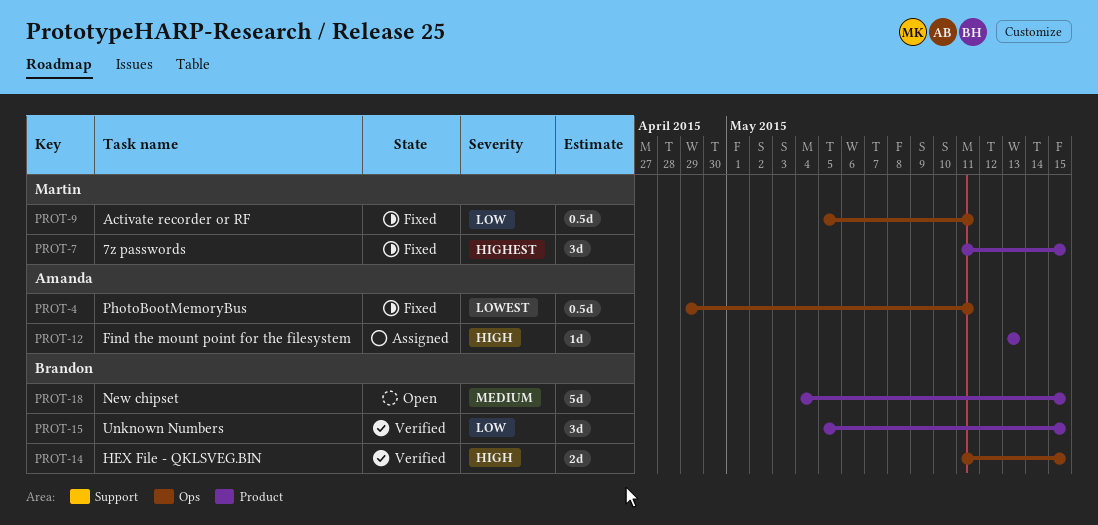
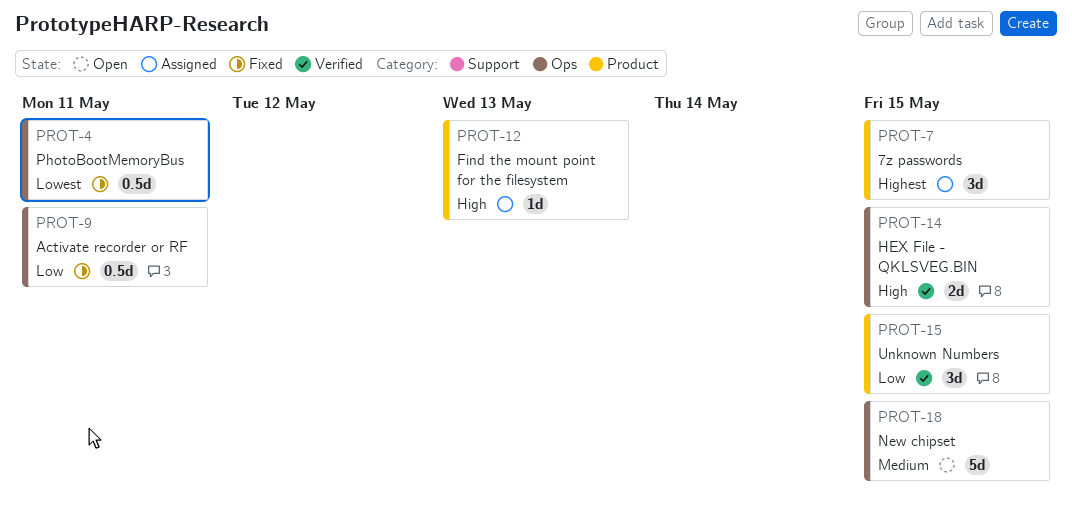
PROT-7, status: Fixed -> Assigned
PROT-18, label: Product -> Ops

